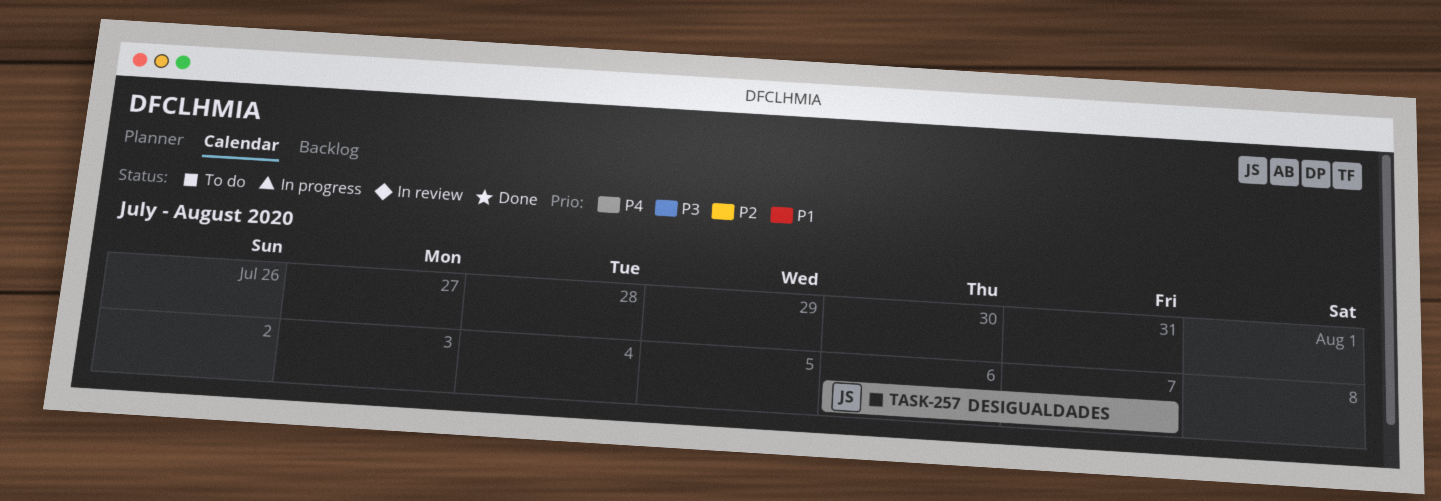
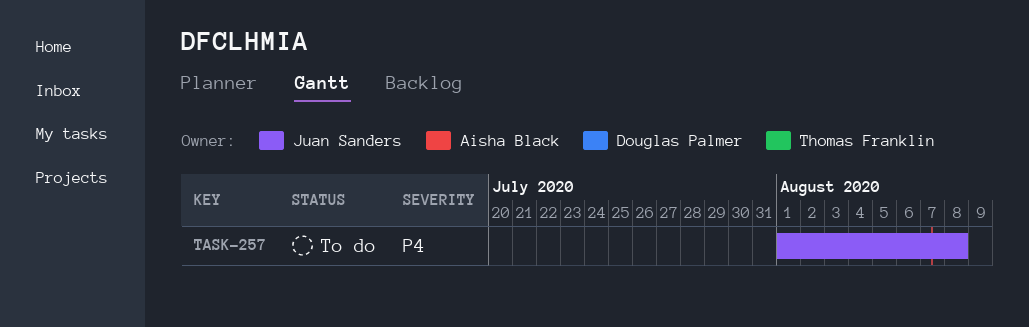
TASK-257, start: Aug 6 -> Aug 1
TASK-257, due: Aug 7 -> Aug 8

